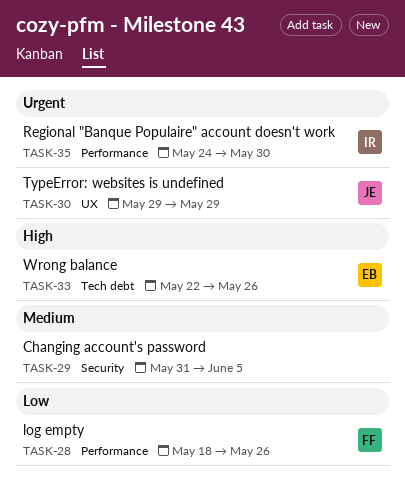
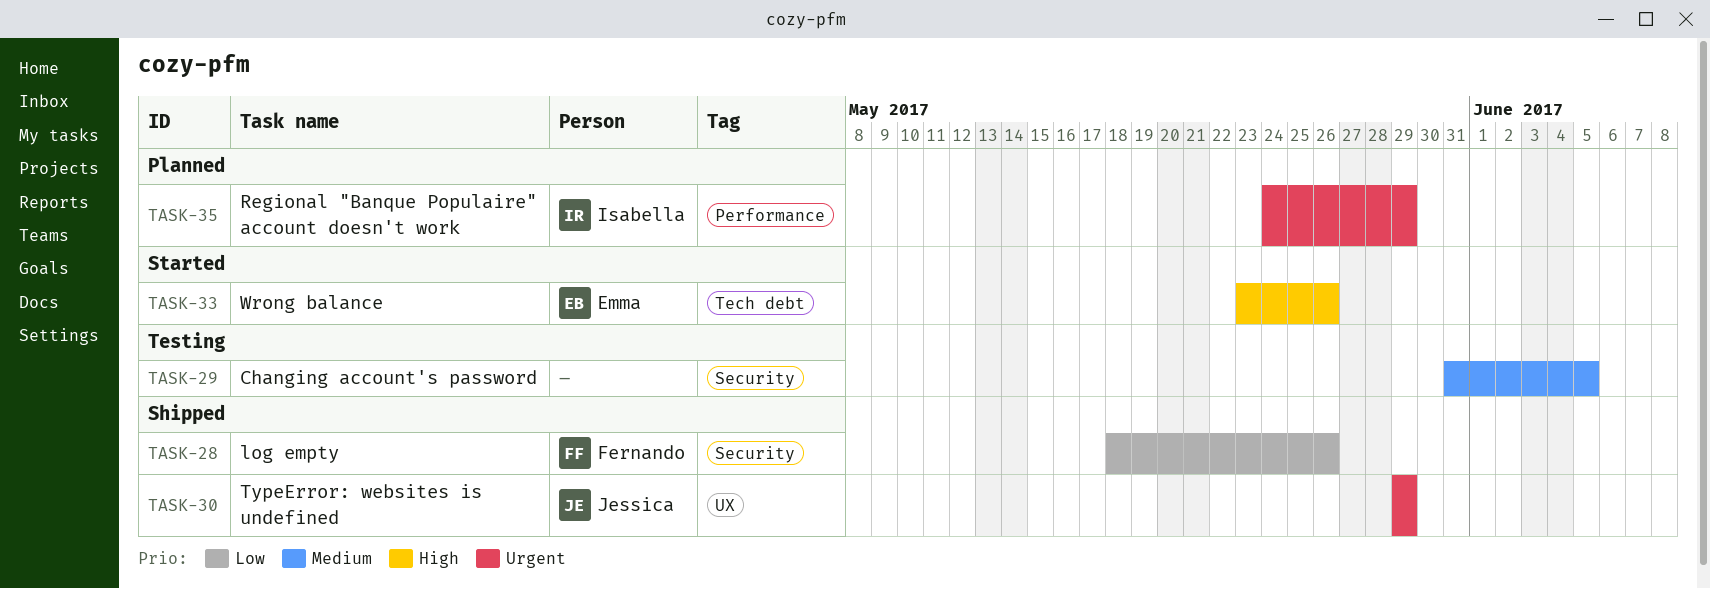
TASK-28, label: Performance -> Security
TASK-33, start: May 22 -> May 23
TASK-35, due: May 30 -> May 29

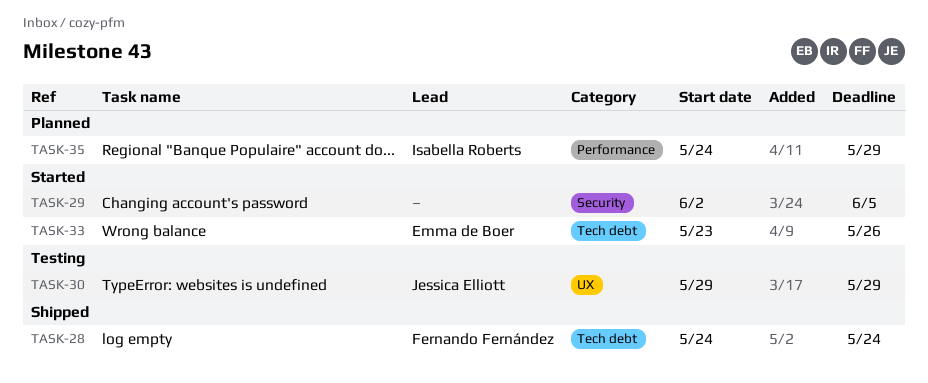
TASK-28, label: Security -> Tech debt
TASK-28, start: May 18 -> May 24
TASK-28, due: May 26 -> May 24
TASK-29, status: Testing -> Started
TASK-29, start: May 31 -> Jun 2
TASK-30, status: Shipped -> Testing

